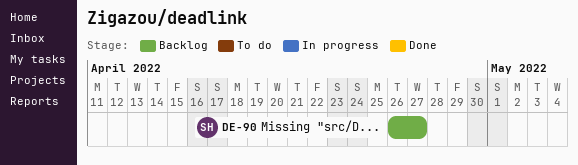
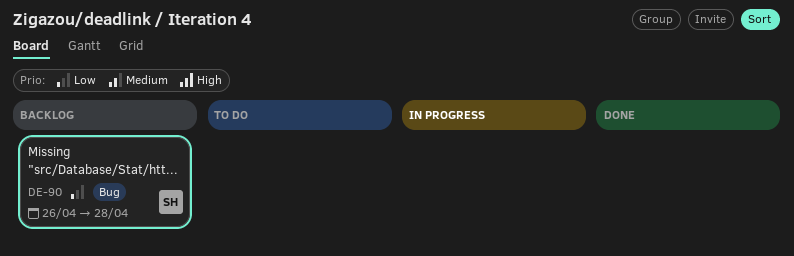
DE-90, due: Apr 27 -> Apr 28

